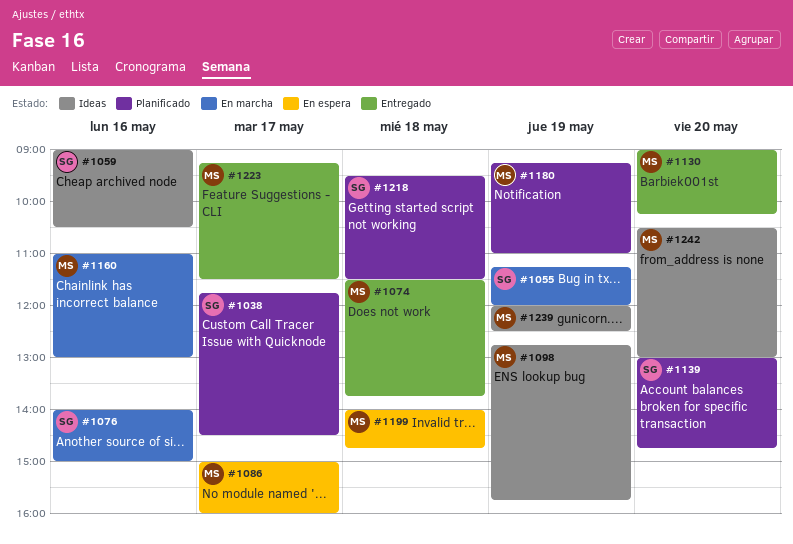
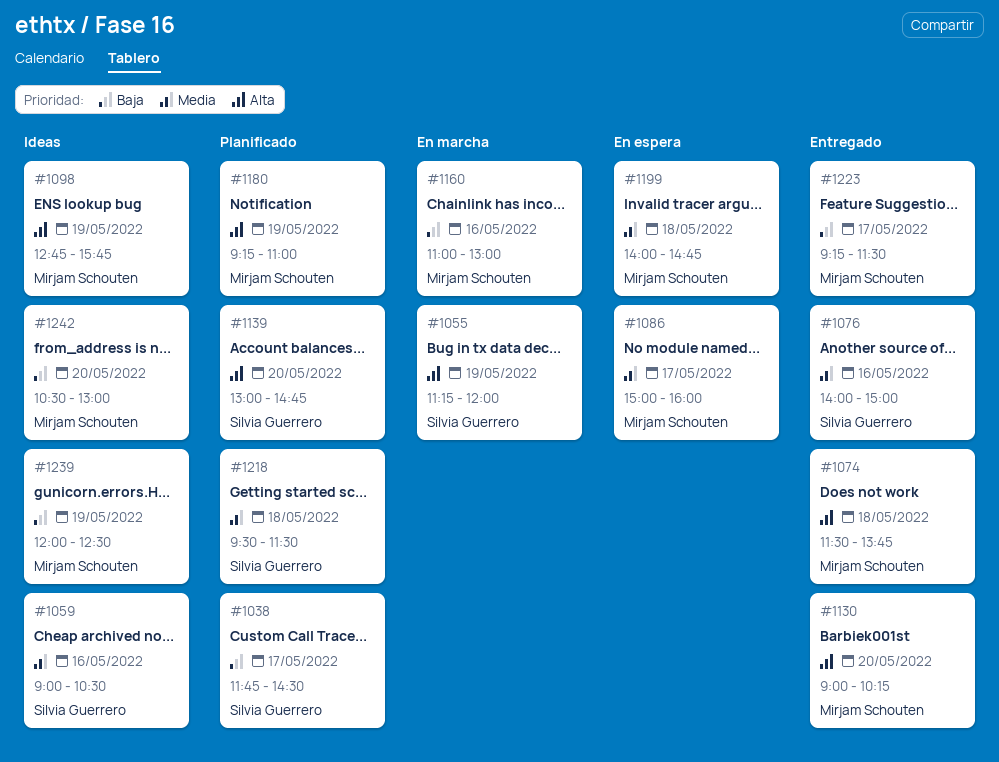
#1076, status: En marcha -> Entregado

